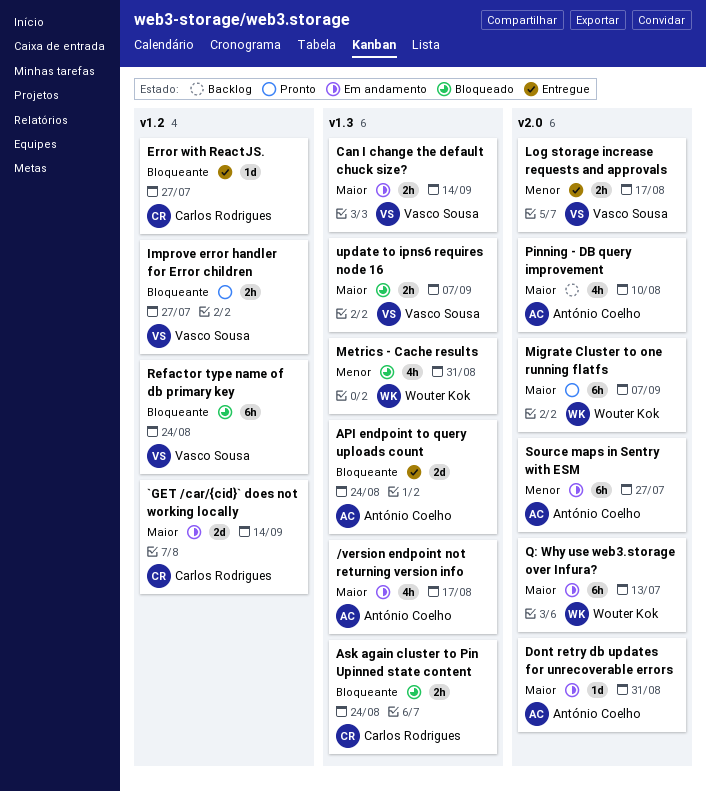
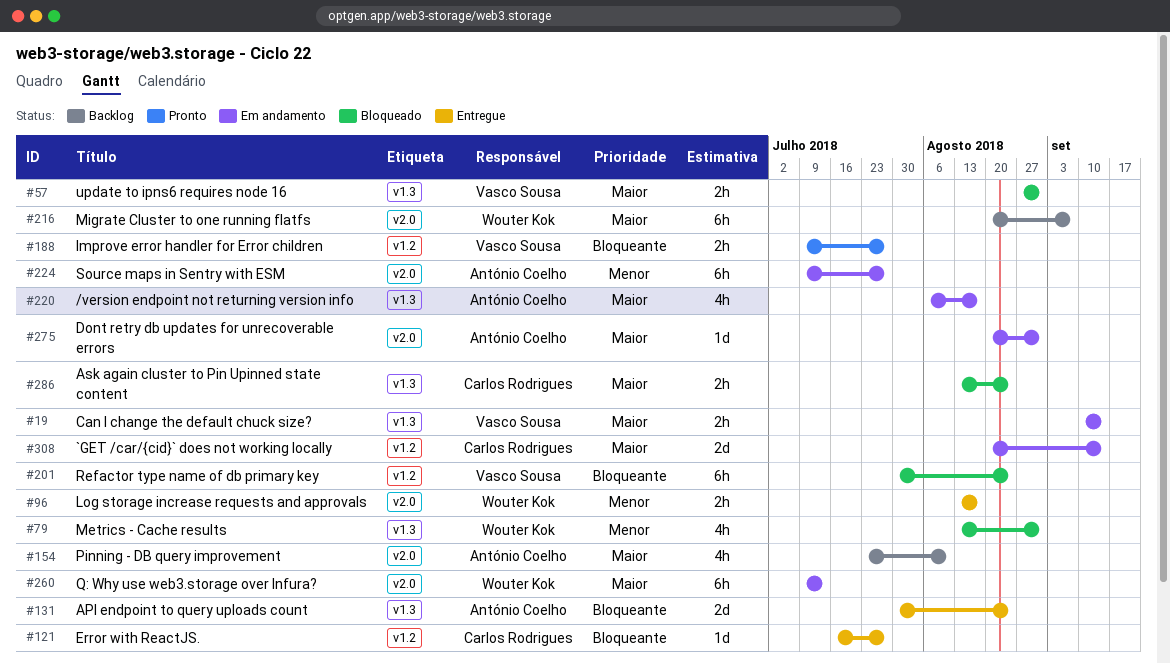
Ask again cluster to Pin Upinned state content, priority: Bloqueante -> Maior
Log storage increase requests and approvals, owner: Vasco Sousa -> Wouter Kok
Migrate Cluster to one running flatfs, status: Pronto -> Backlog
update to ipns6 requires node 16, due: Sep 7 -> Aug 31

